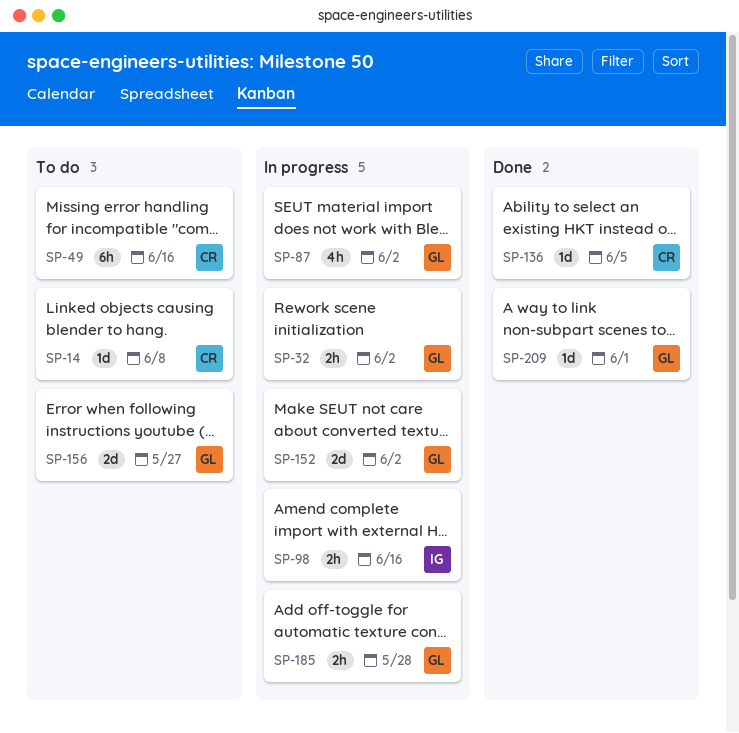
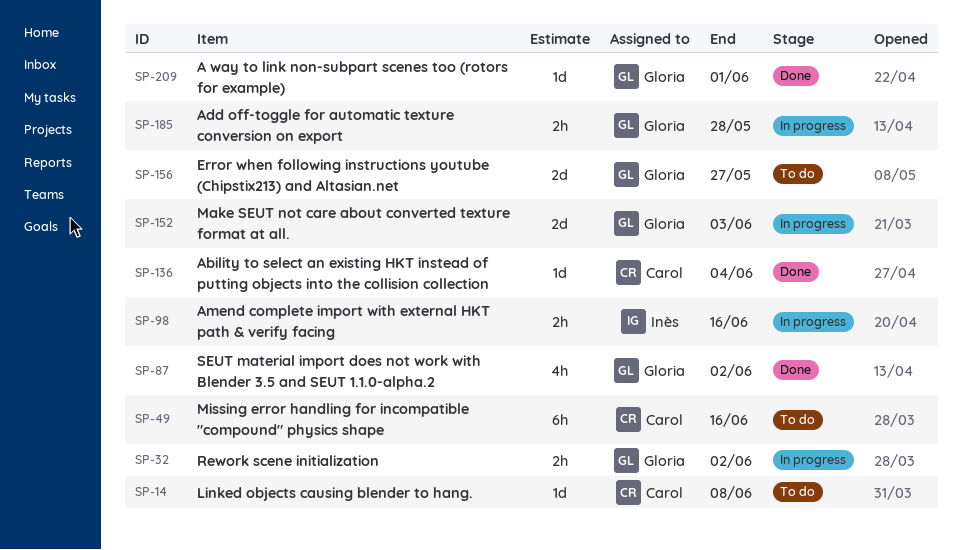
SP-87, status: In progress -> Done
SP-136, due: Jun 5 -> Jun 4
SP-152, due: Jun 2 -> Jun 3

